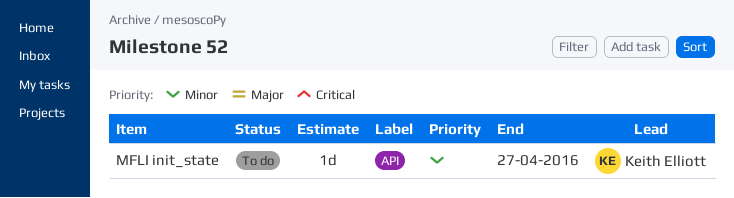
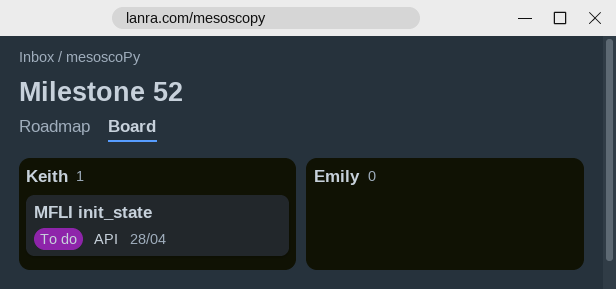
MFLI init_state, due: Apr 27 -> Apr 28

